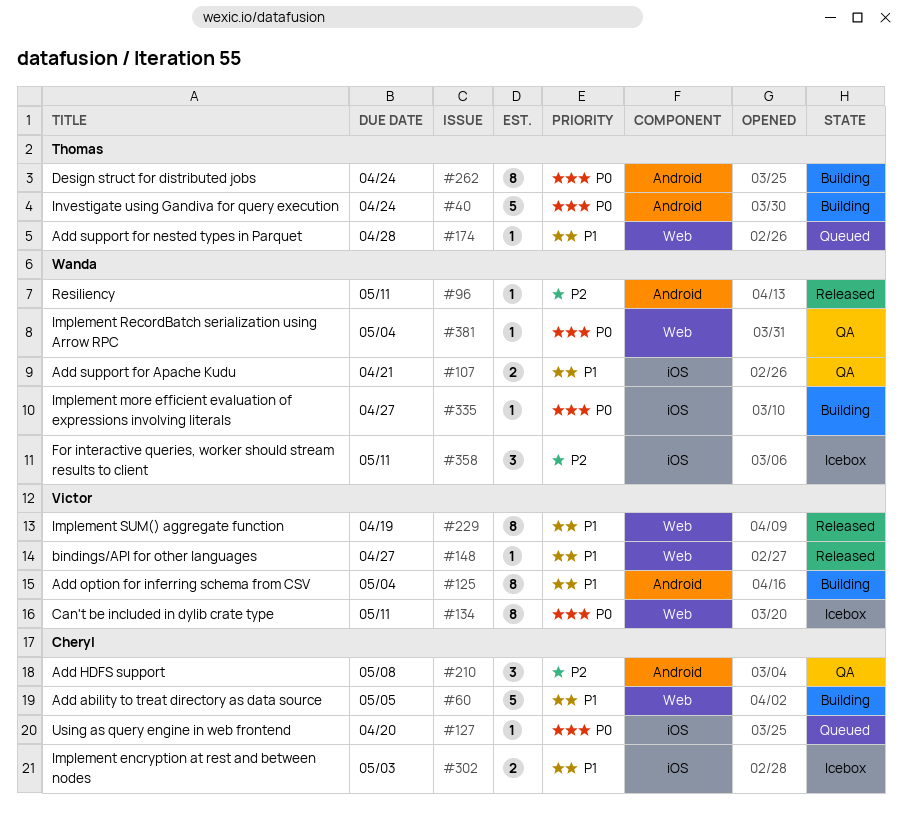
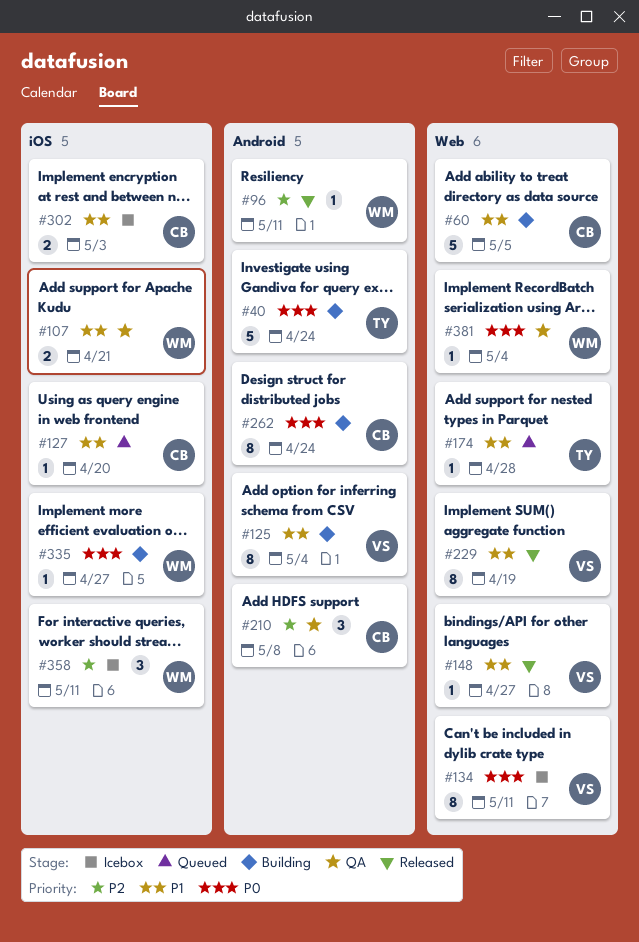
#127, priority: P0 -> P1
#262, owner: Thomas -> Cheryl

